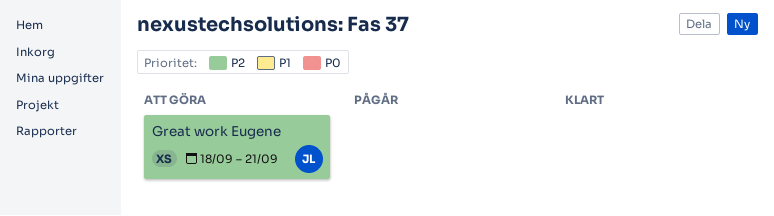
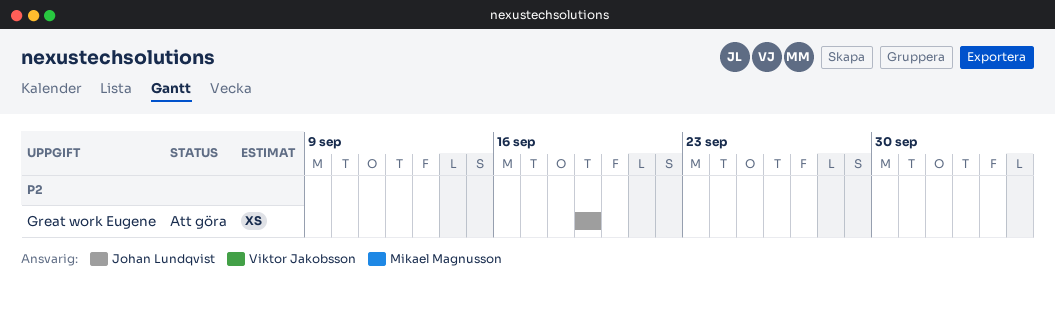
Great work Eugene, start: Sep 18 -> Sep 19
Great work Eugene, due: Sep 21 -> Sep 19

